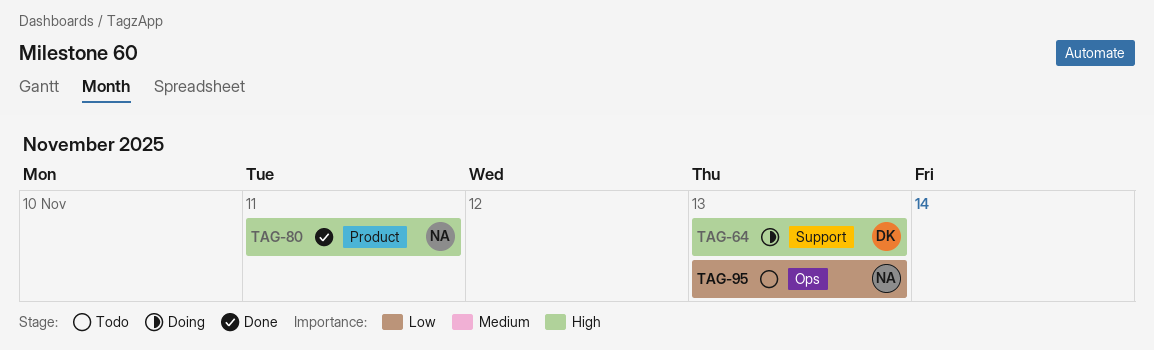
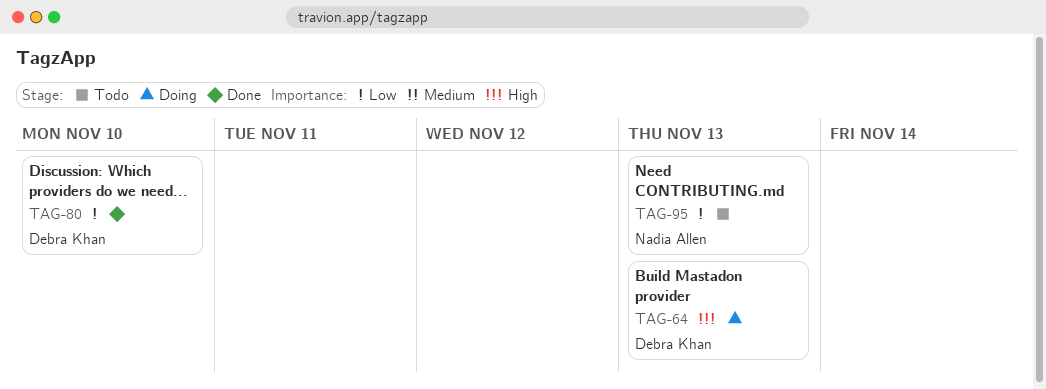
TAG-80, owner: Nadia Allen -> Debra Khan
TAG-80, priority: High -> Low
TAG-80, due: Nov 11 -> Nov 10

